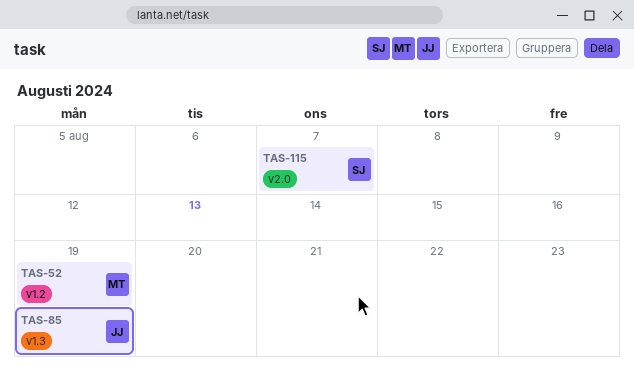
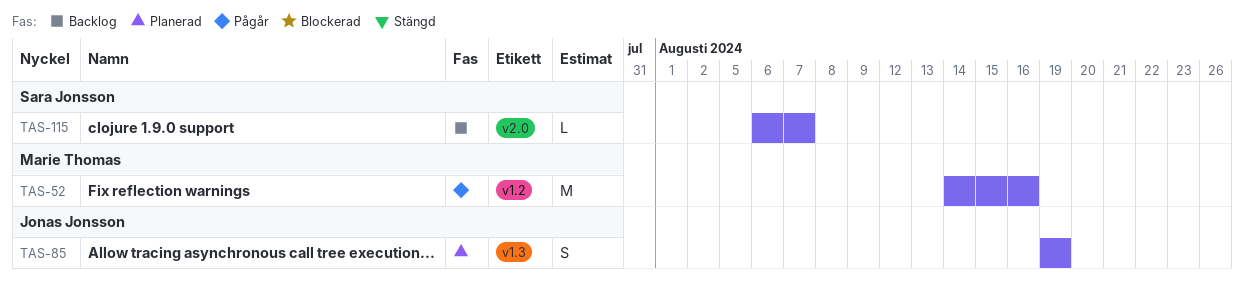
TAS-52, due: Aug 19 -> Aug 16

